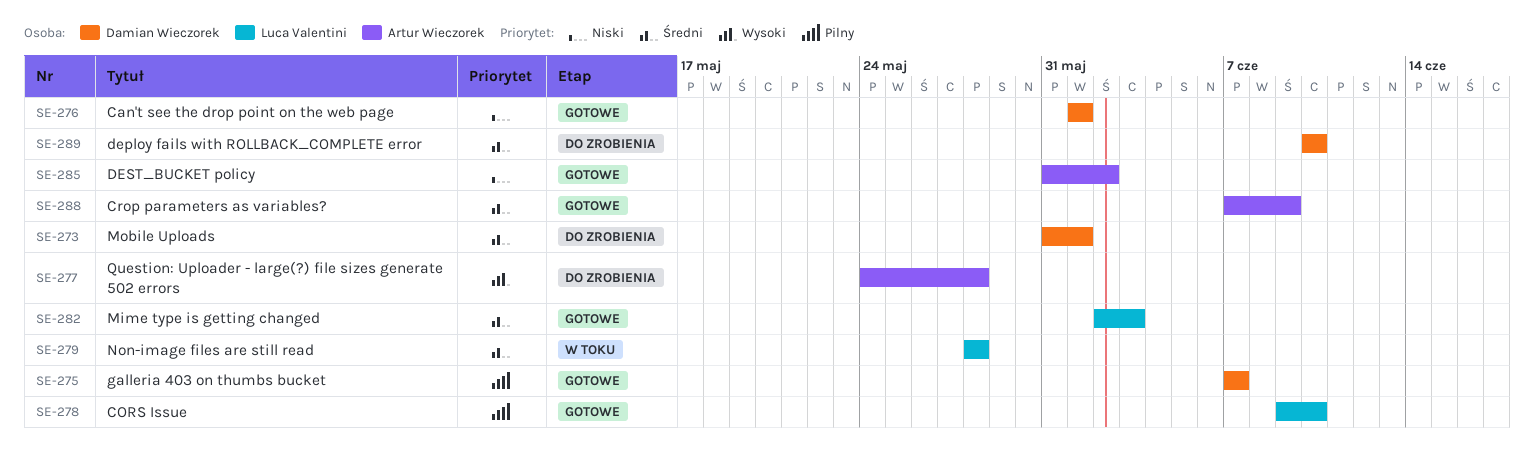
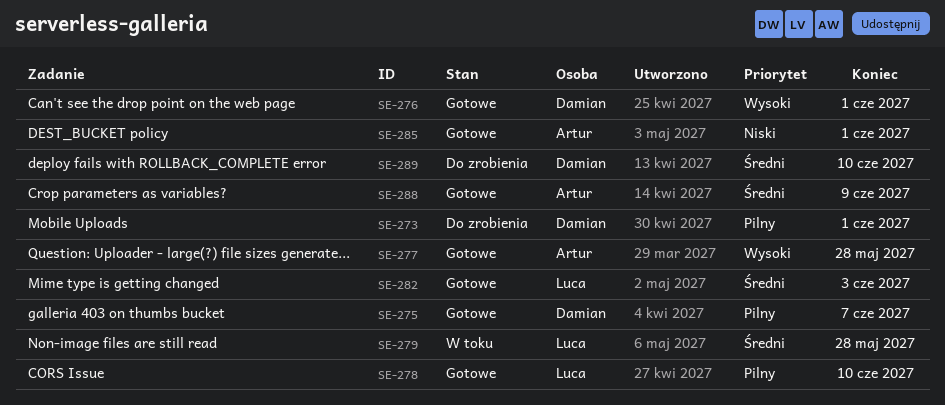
SE-273, priority: Średni -> Pilny
SE-276, priority: Niski -> Wysoki
SE-277, status: Do zrobienia -> Gotowe
SE-285, due: Jun 2 -> Jun 1

